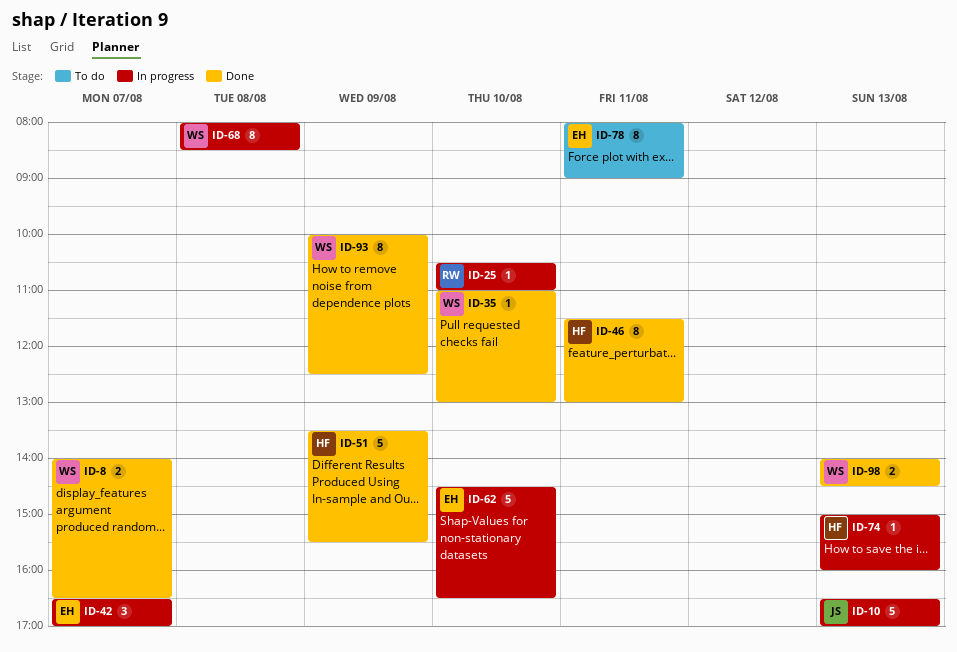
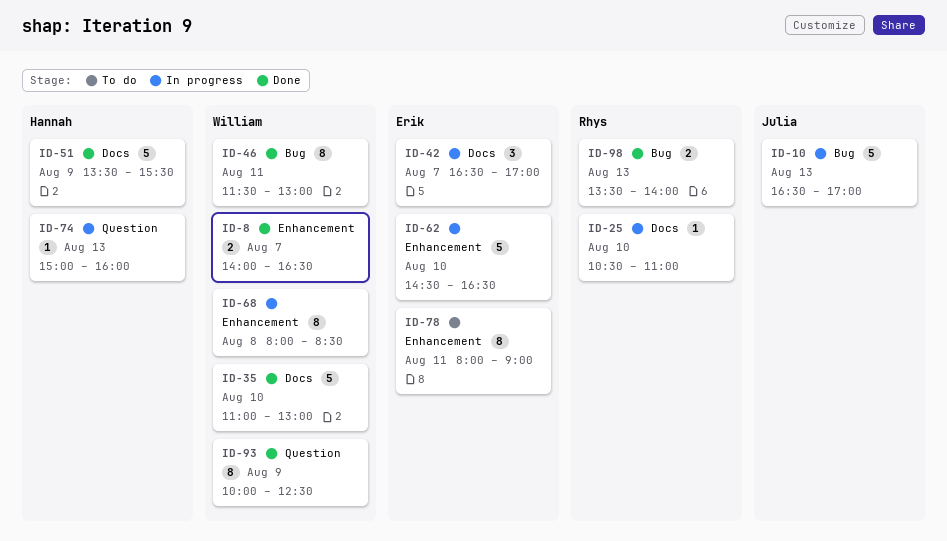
ID-35, estimate: 1 -> 5
ID-46, owner: Hannah -> William
ID-98, owner: William -> Rhys
ID-98, begins: 14:00 -> 13:30
ID-98, ends: 14:30 -> 14:00

